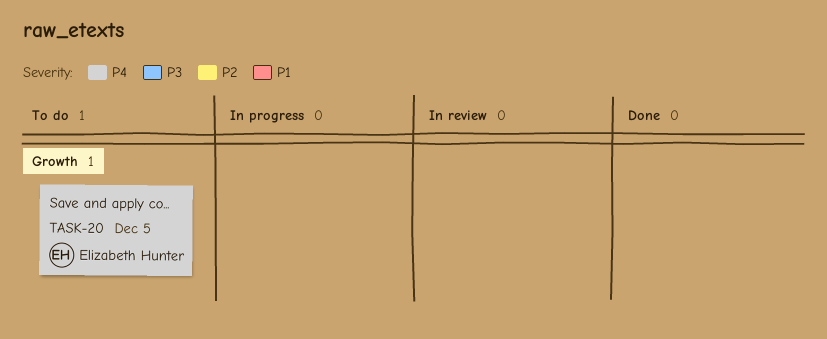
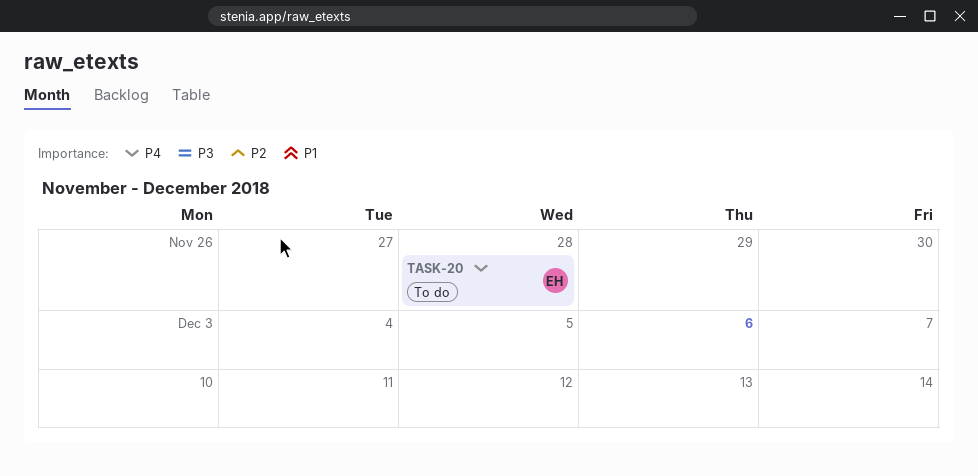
TASK-20, due: Dec 5 -> Nov 28

